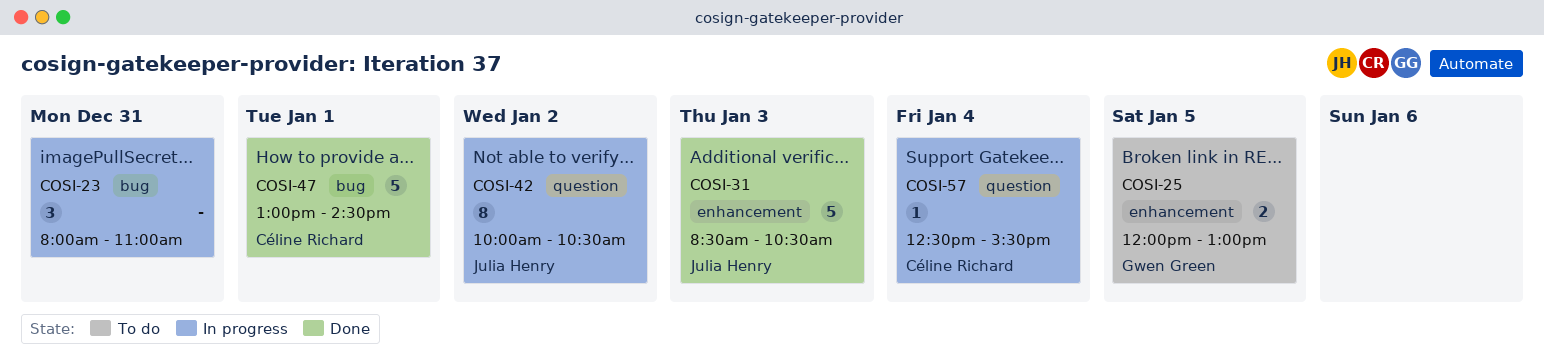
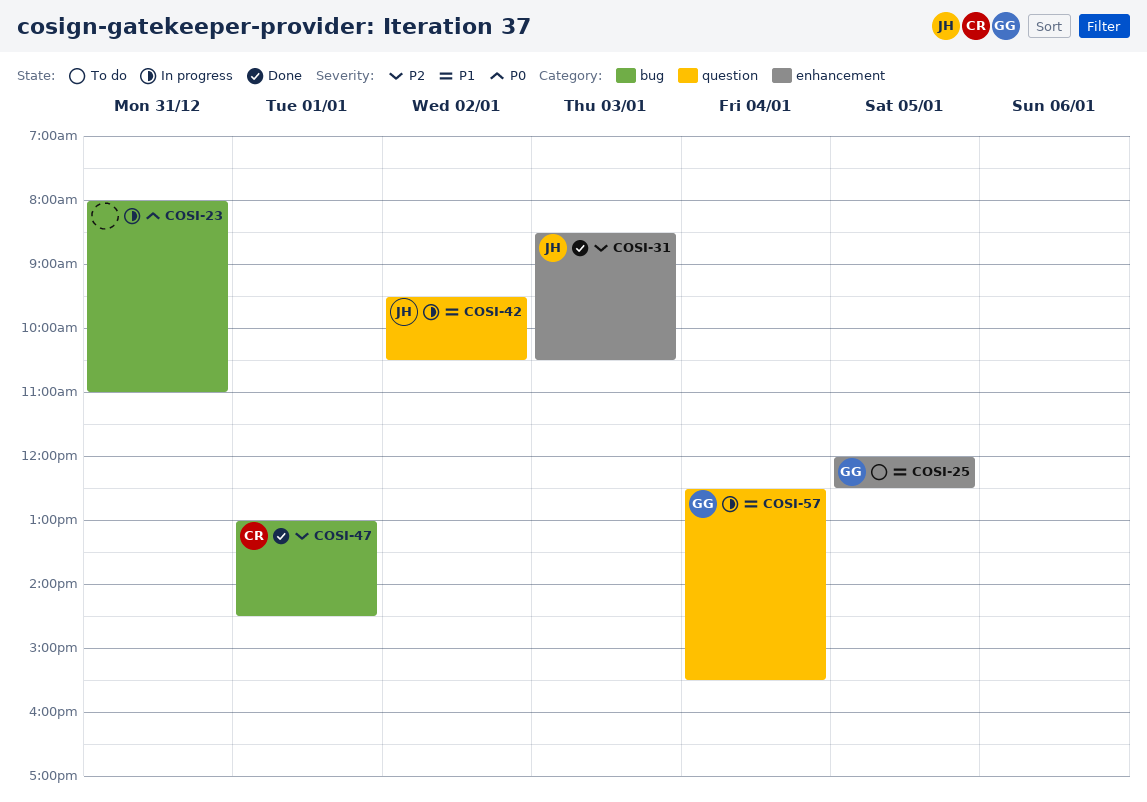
COSI-25, ends: 13:00 -> 12:30
COSI-42, begins: 10:00 -> 09:30
COSI-57, owner: Céline Richard -> Gwen Green

